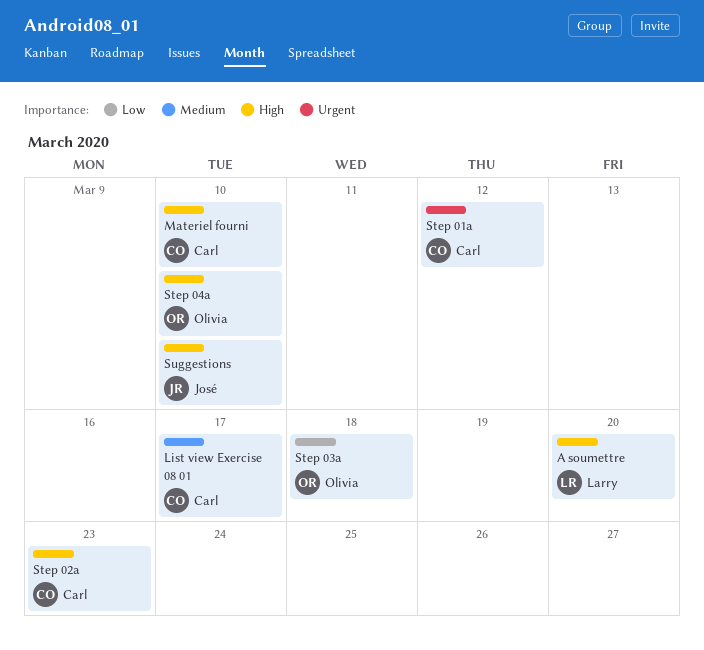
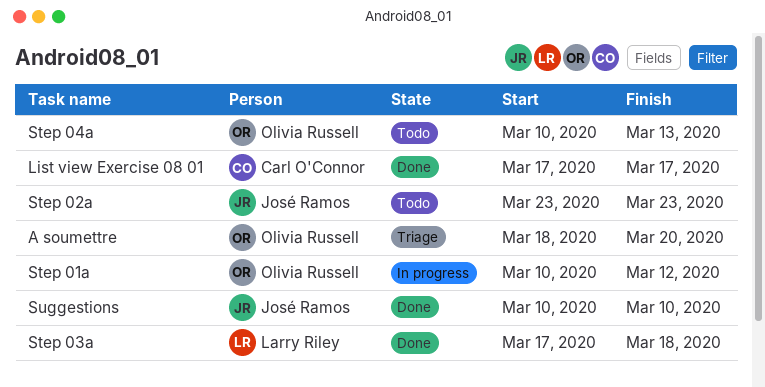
A soumettre, owner: Larry Riley -> Olivia Russell
Materiel fourni: present -> none
Step 01a, owner: Carl O'Connor -> Olivia Russell
Step 02a, owner: Carl O'Connor -> José Ramos
Step 03a, owner: Olivia Russell -> Larry Riley
Step 04a, due: Mar 10 -> Mar 13

